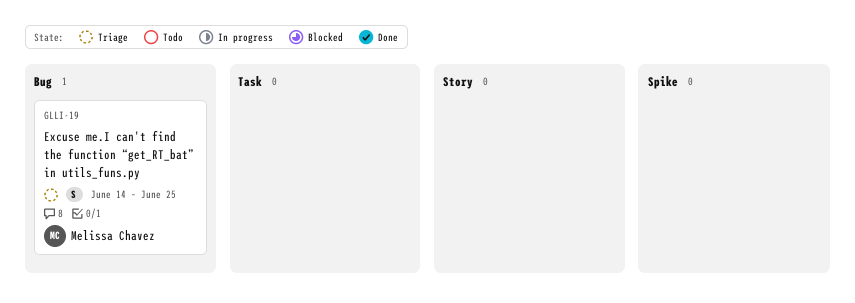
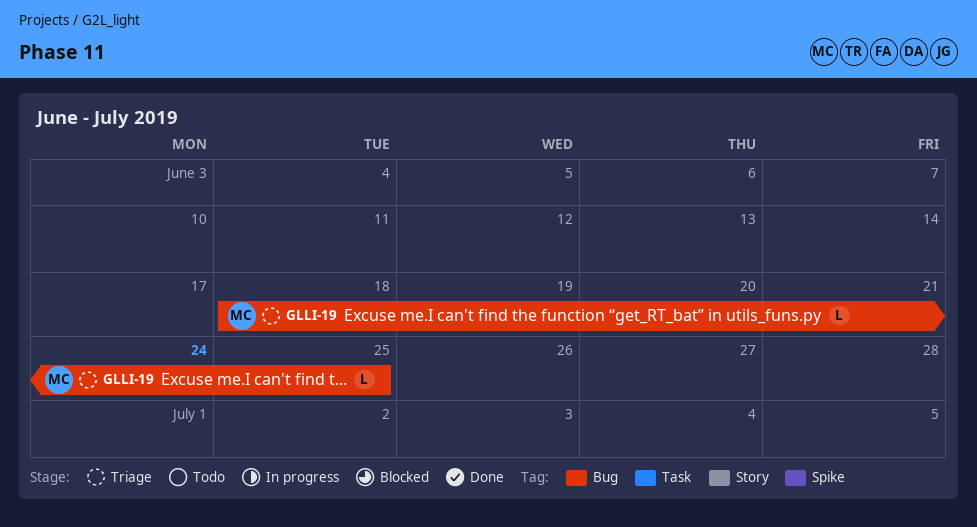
GLLI-19, estimate: S -> L
GLLI-19, start: Jun 14 -> Jun 18

